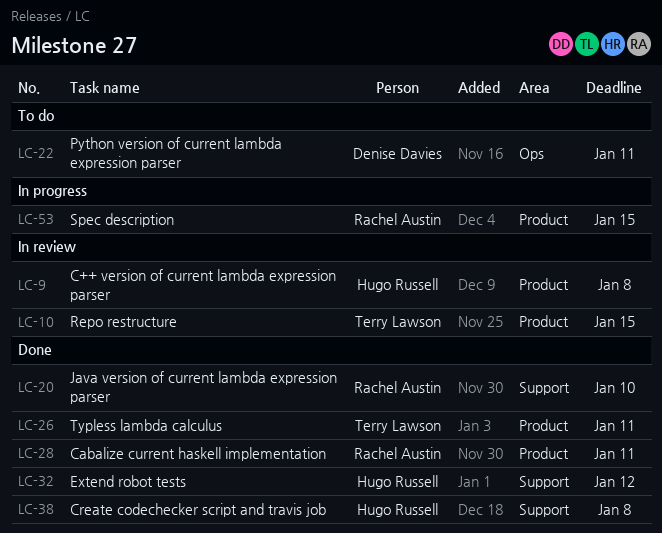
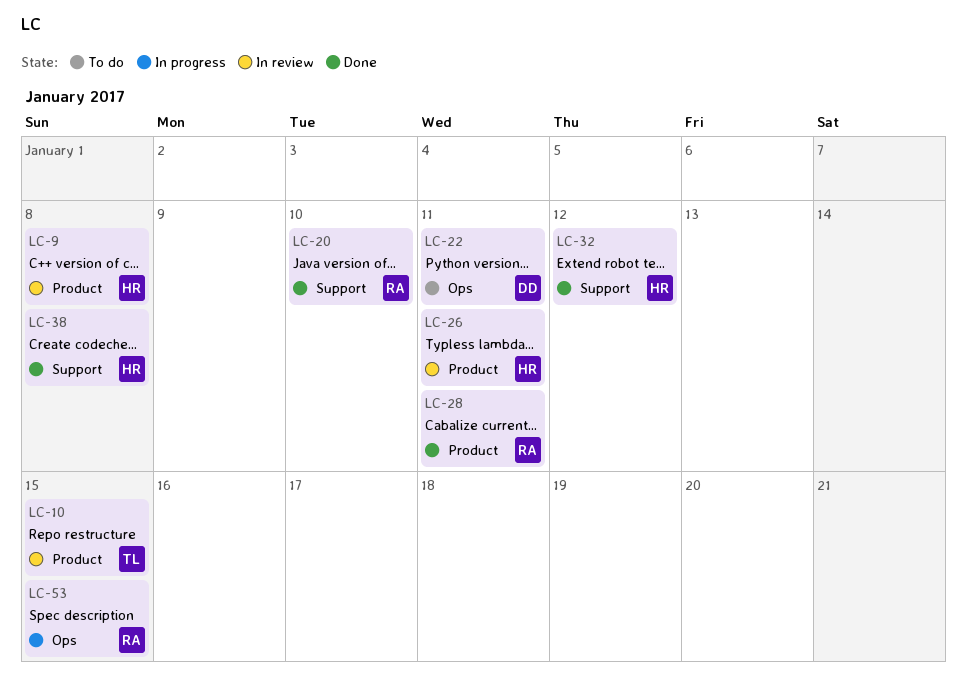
LC-26, status: Done -> In review
LC-26, owner: Terry Lawson -> Hugo Russell
LC-53, label: Product -> Ops

